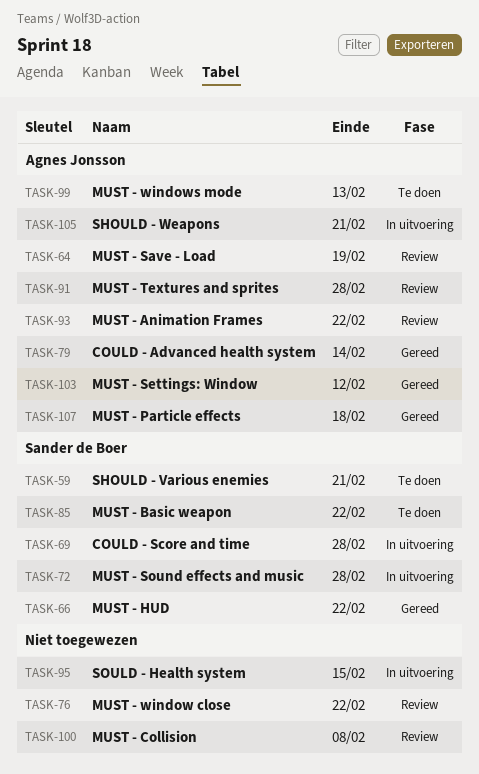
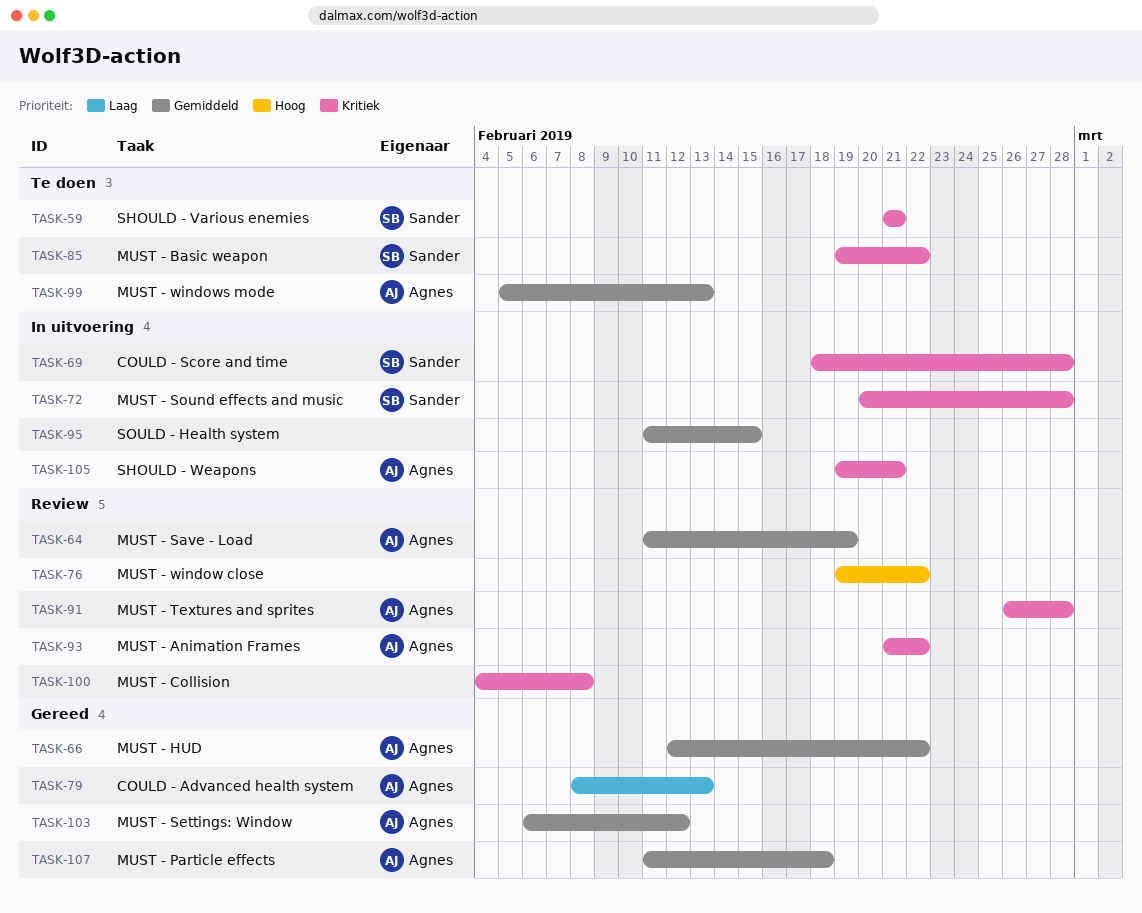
TASK-66, owner: Sander de Boer -> Agnes Jonsson
TASK-79, due: Feb 14 -> Feb 13

